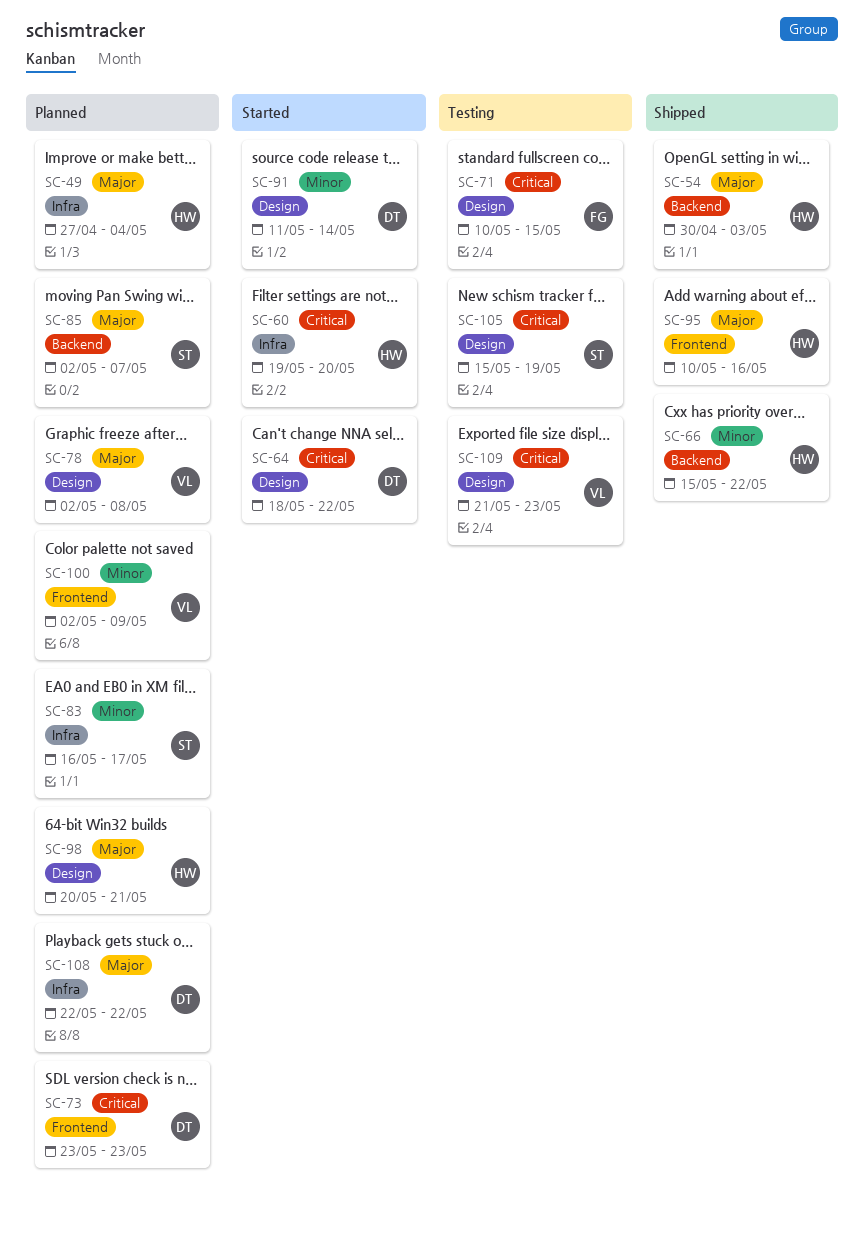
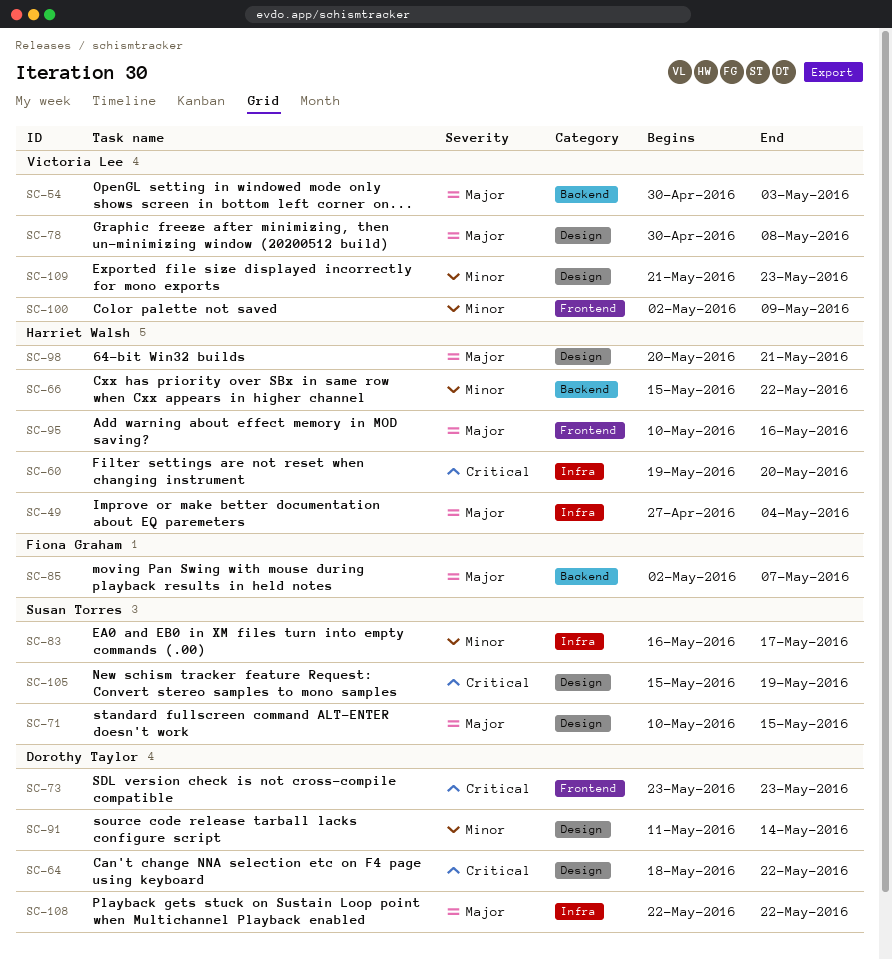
SC-54, owner: Harriet Walsh -> Victoria Lee
SC-71, owner: Fiona Graham -> Susan Torres
SC-71, priority: Critical -> Major
SC-78, start: May 2 -> Apr 30
SC-85, owner: Susan Torres -> Fiona Graham
SC-109, priority: Critical -> Minor

